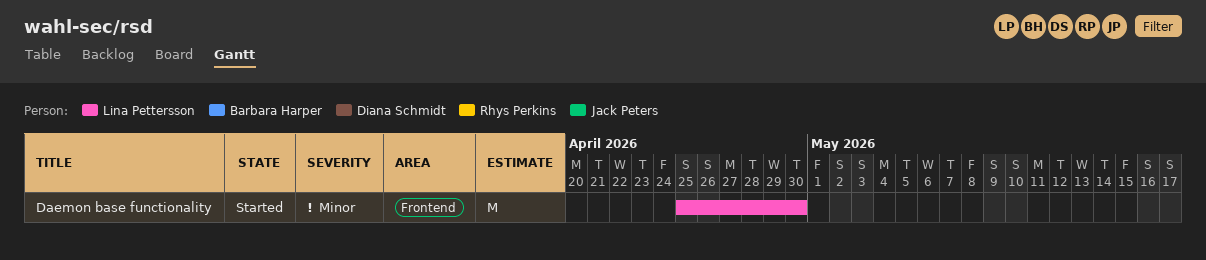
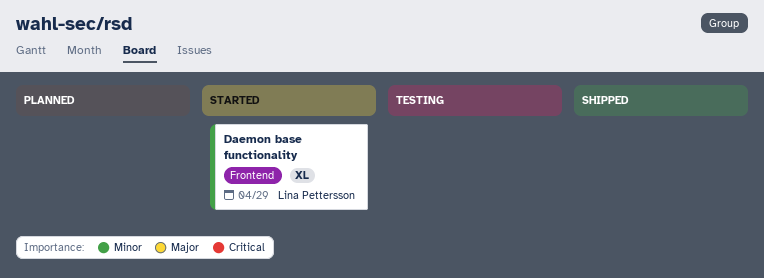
Daemon base functionality, estimate: M -> XL
Daemon base functionality, due: Apr 30 -> Apr 29

